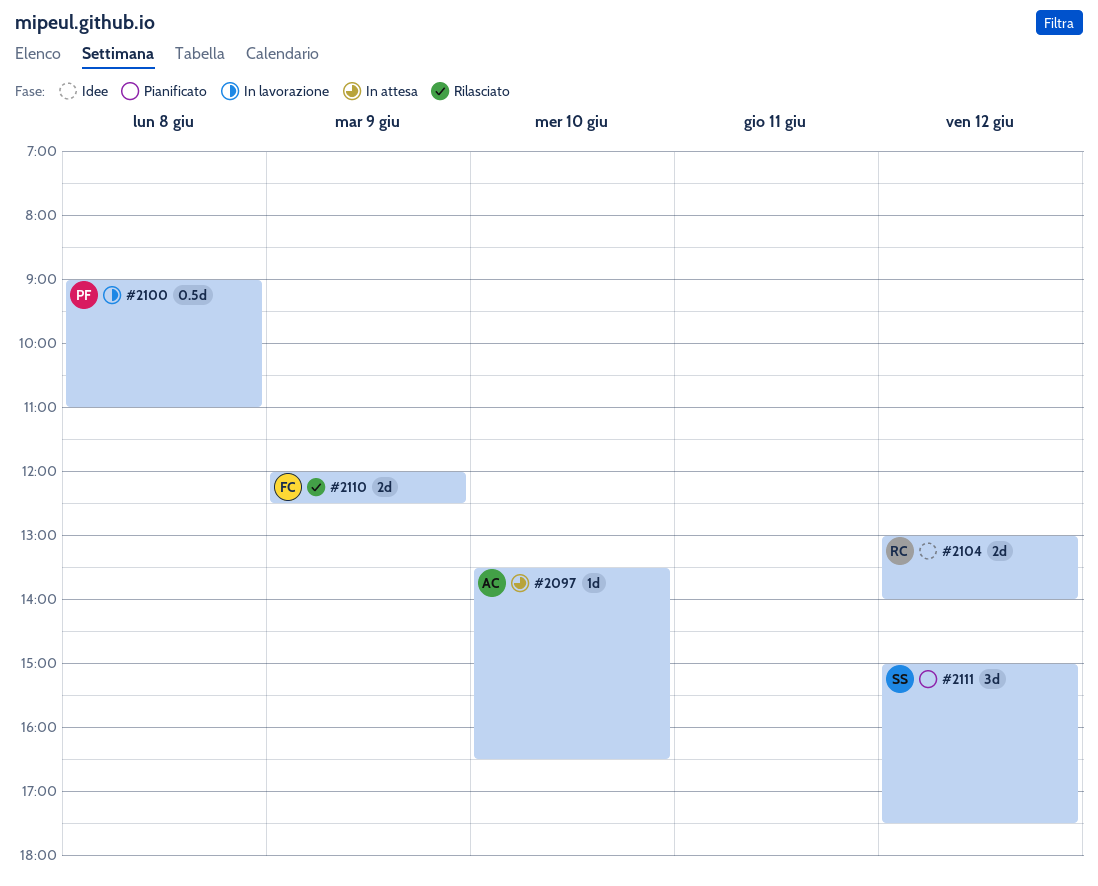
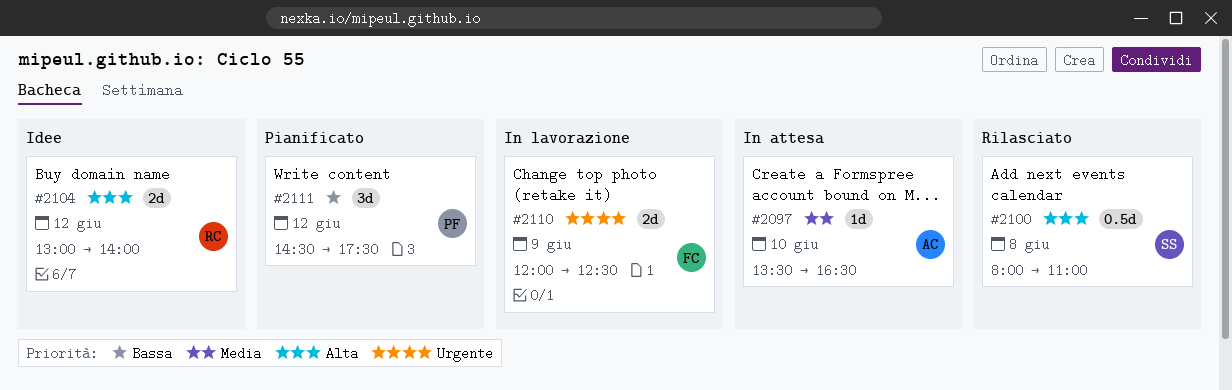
#2100, status: In lavorazione -> Rilasciato
#2100, owner: PF -> SS
#2100, begins: 09:00 -> 08:00
#2110, status: Rilasciato -> In lavorazione
#2111, owner: SS -> PF
#2111, begins: 15:00 -> 14:30

